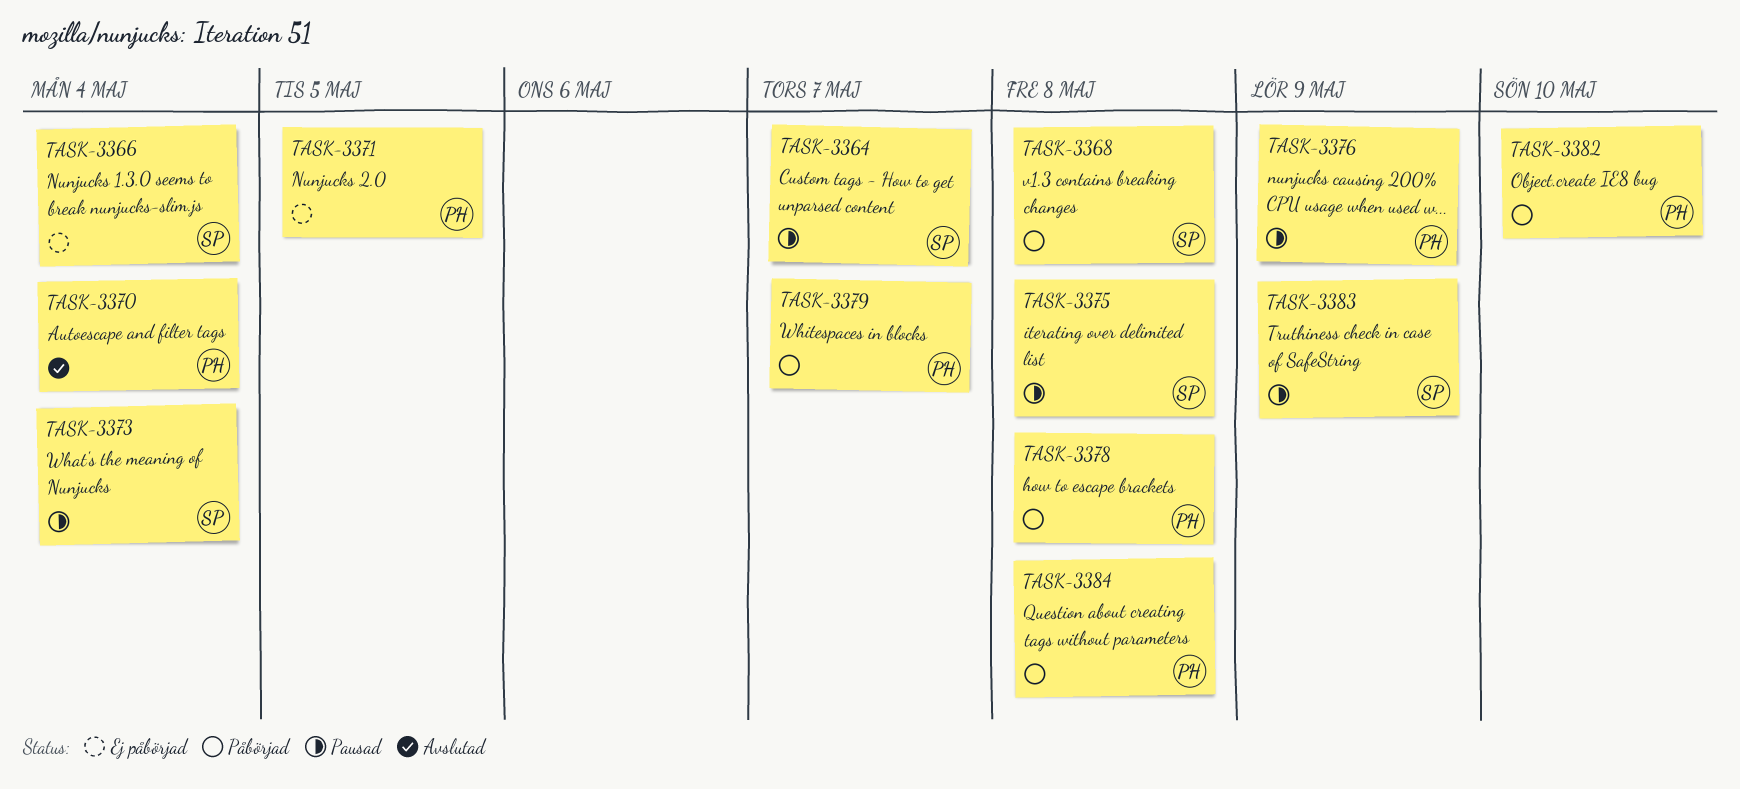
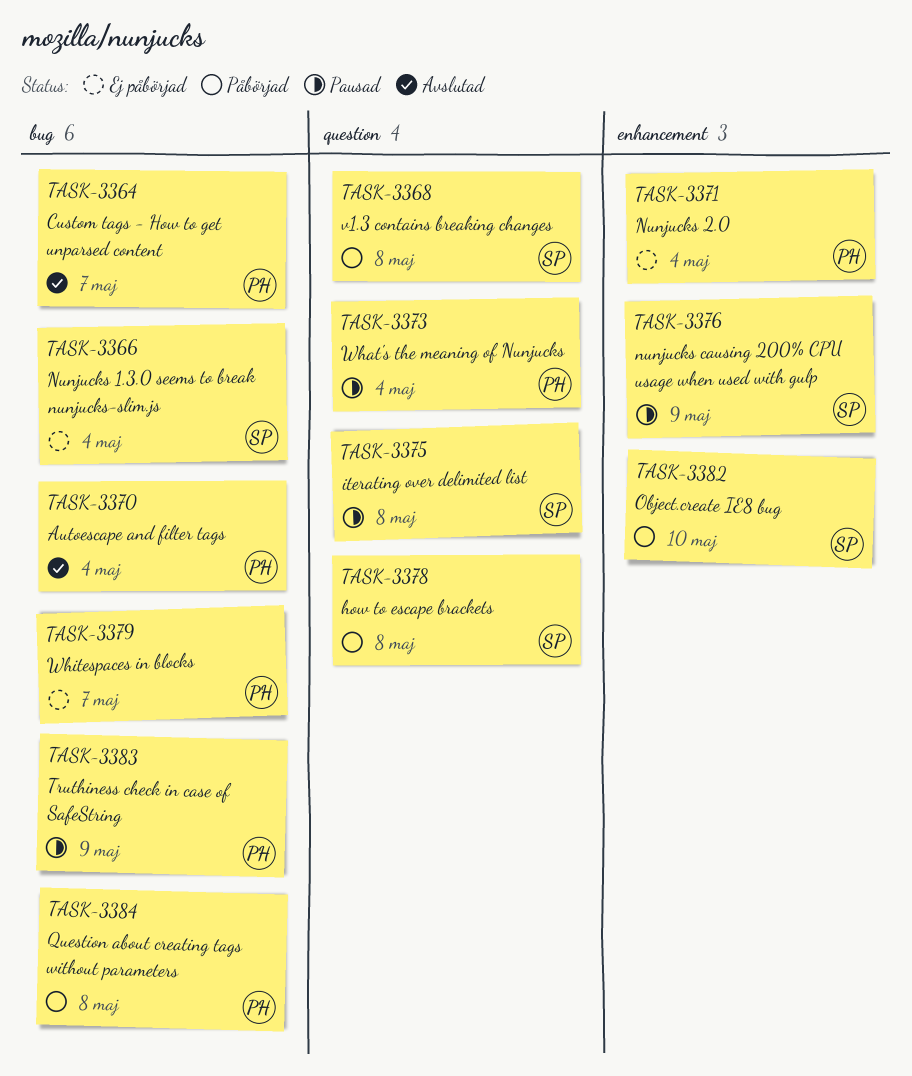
TASK-3364, status: Pausad -> Avslutad
TASK-3364, owner: SP -> PH
TASK-3371, due: May 5 -> May 4
TASK-3373, owner: SP -> PH
TASK-3376, owner: PH -> SP
TASK-3378, owner: PH -> SP
TASK-3379, status: Påbörjad -> Ej påbörjad
TASK-3382, owner: PH -> SP
TASK-3383, owner: SP -> PH

